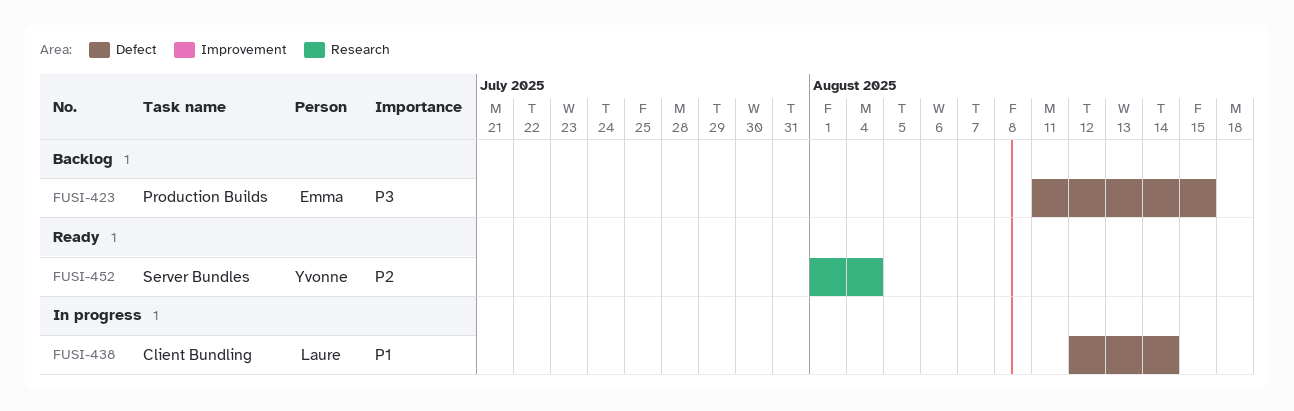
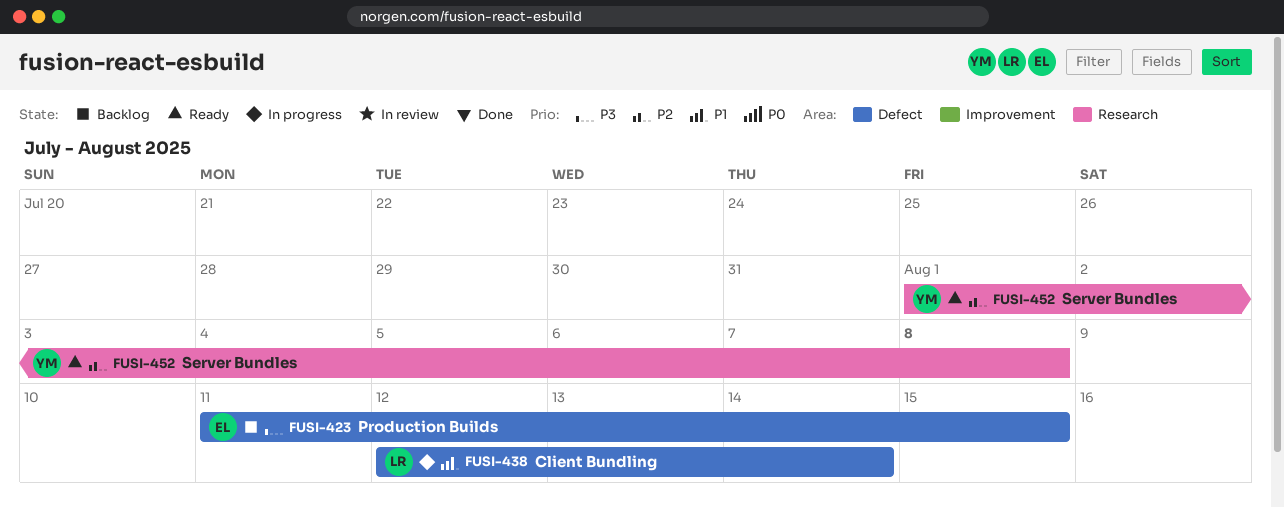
FUSI-452, due: Aug 4 -> Aug 8

